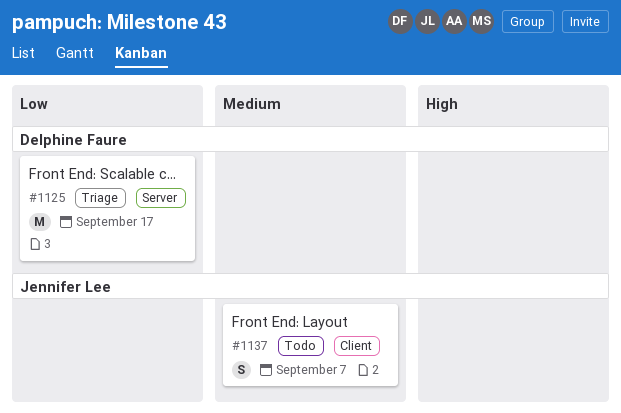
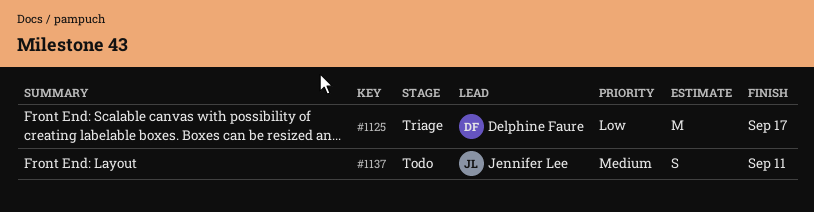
#1137, due: Sep 7 -> Sep 11

